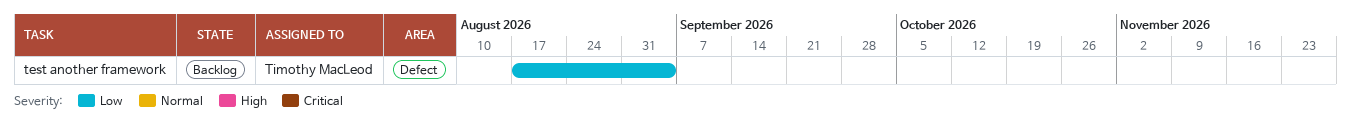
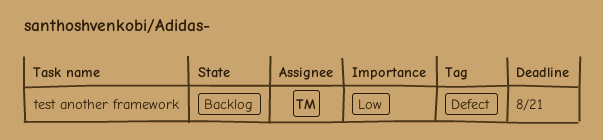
test another framework, due: Sep 4 -> Aug 21

